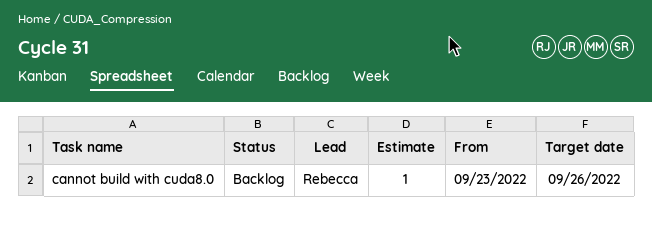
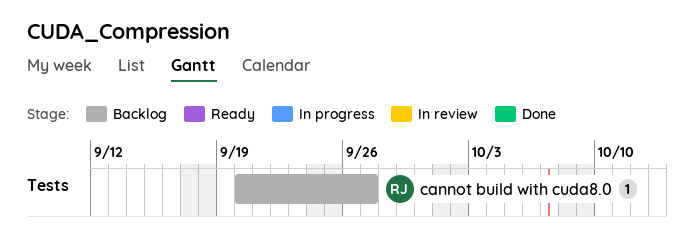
cannot build with cuda8.0, start: Sep 23 -> Sep 20
cannot build with cuda8.0, due: Sep 26 -> Sep 27

